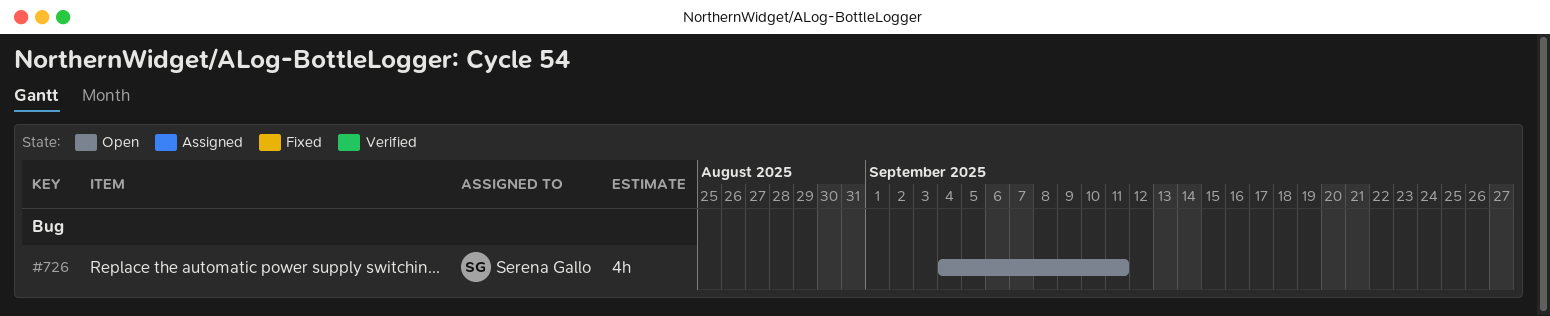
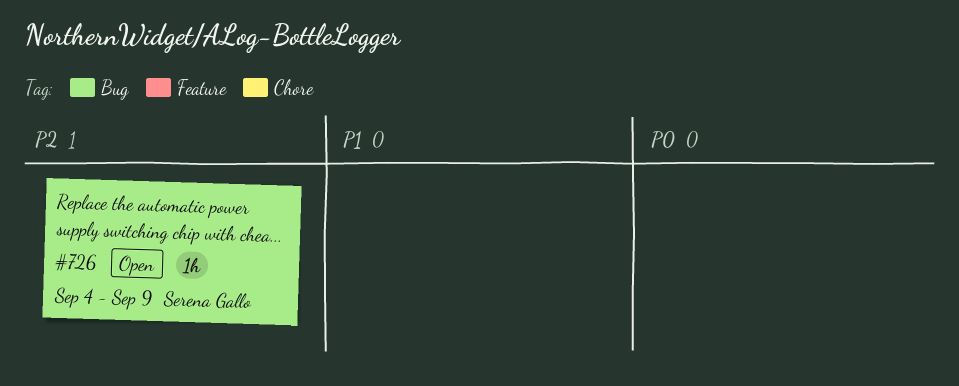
#726, estimate: 4h -> 1h
#726, due: Sep 11 -> Sep 9

